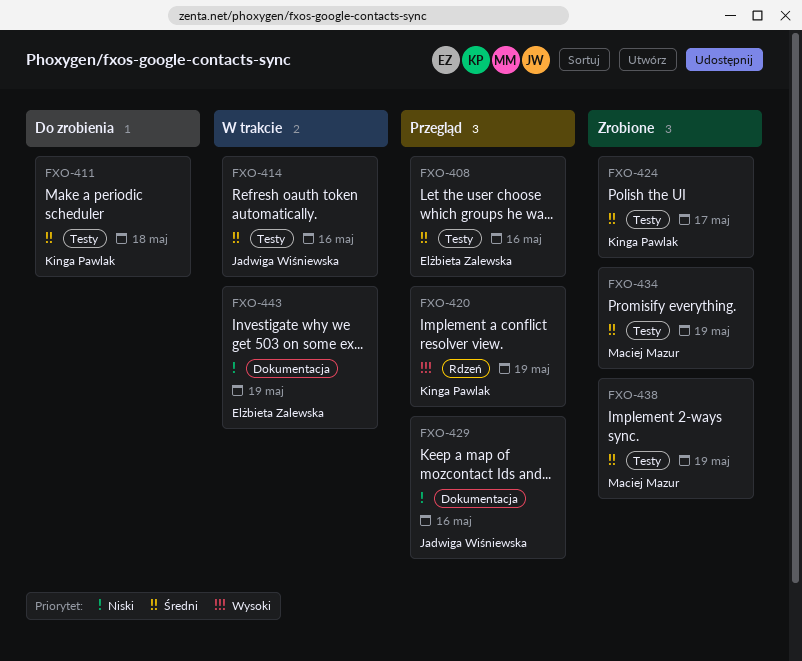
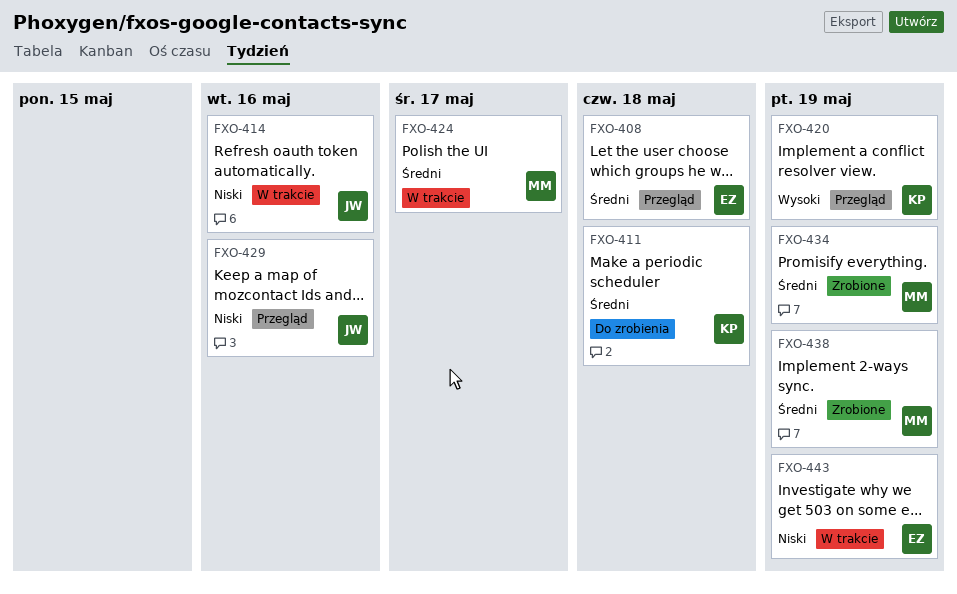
FXO-408, due: May 16 -> May 18
FXO-414, priority: Średni -> Niski
FXO-424, status: Zrobione -> W trakcie
FXO-424, owner: Kinga Pawlak -> Maciej Mazur

